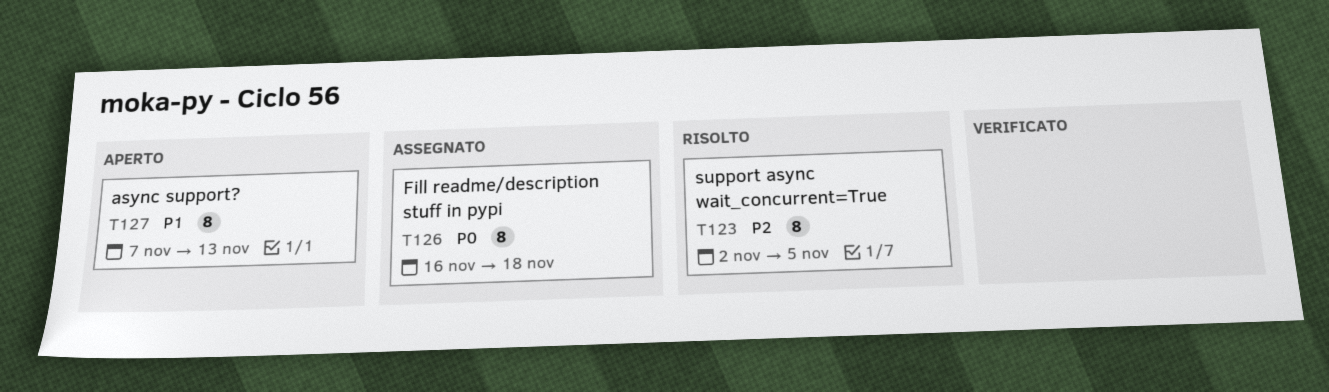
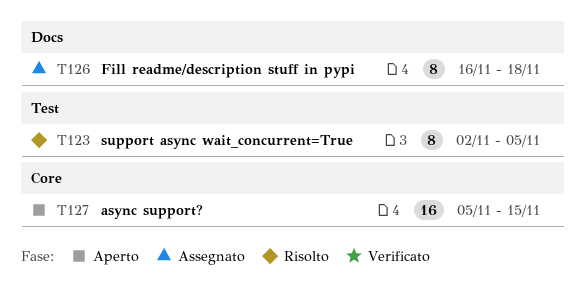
T127, estimate: 8 -> 16
T127, start: Nov 7 -> Nov 5
T127, due: Nov 13 -> Nov 15

